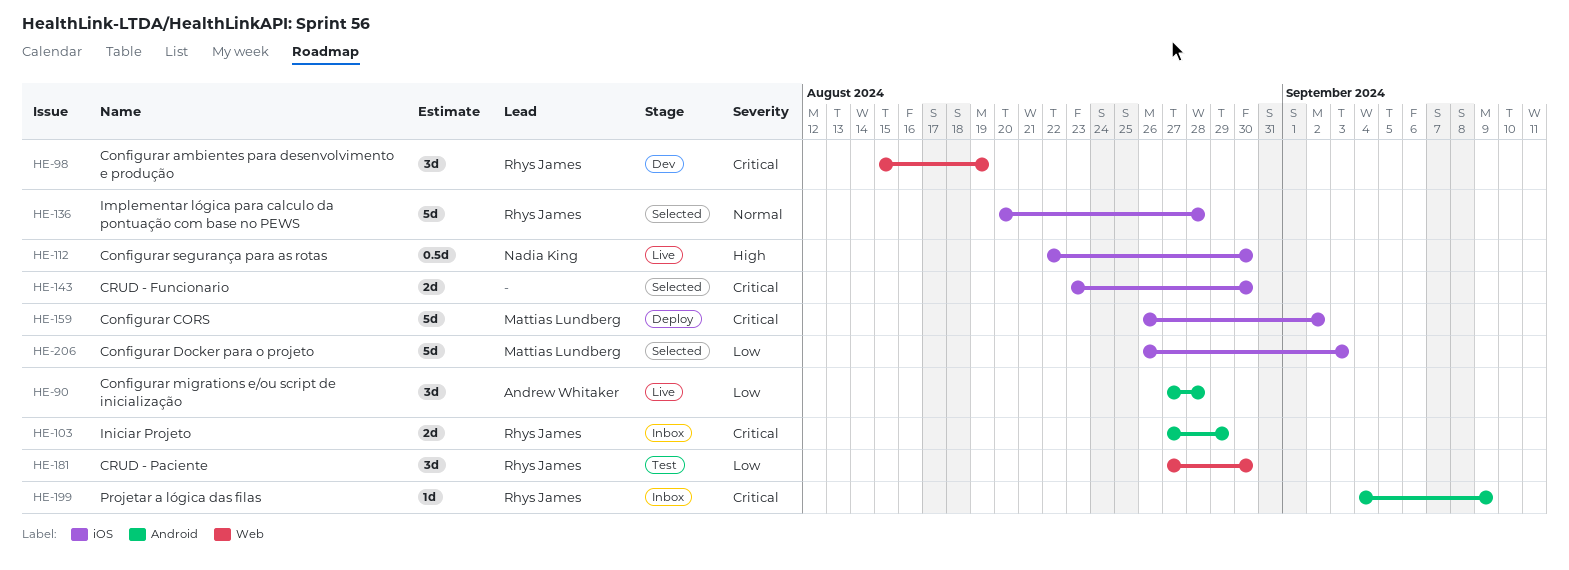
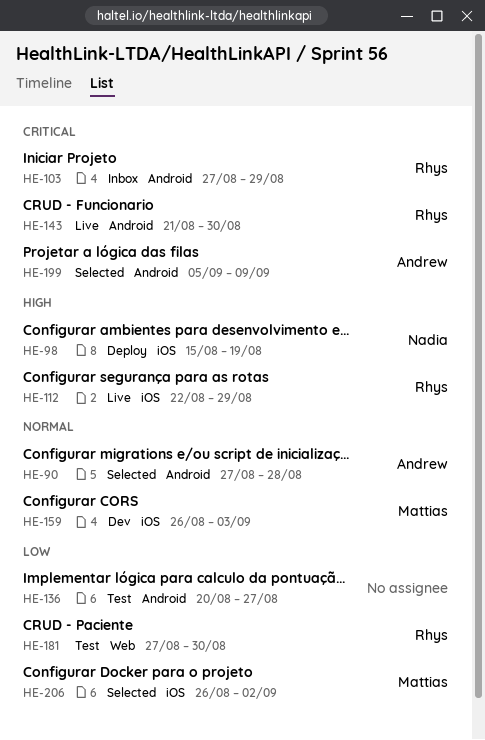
HE-90, status: Live -> Selected
HE-90, priority: Low -> Normal
HE-98, status: Dev -> Deploy
HE-98, owner: Rhys James -> Nadia King
HE-98, priority: Critical -> High
HE-98, label: Web -> iOS
HE-112, owner: Nadia King -> Rhys James
HE-112, due: Aug 30 -> Aug 29
HE-136, status: Selected -> Test
HE-136, owner: Rhys James -> none
HE-136, priority: Normal -> Low
HE-136, label: iOS -> Android
HE-136, due: Aug 28 -> Aug 27
HE-143, status: Selected -> Live
HE-143, owner: none -> Rhys James
HE-143, label: iOS -> Android
HE-143, start: Aug 23 -> Aug 21
HE-159, status: Deploy -> Dev
HE-159, priority: Critical -> Normal
HE-159, due: Sep 2 -> Sep 3
HE-199, status: Inbox -> Selected
HE-199, owner: Rhys James -> Andrew Whitaker
HE-199, start: Sep 4 -> Sep 5
HE-206, due: Sep 3 -> Sep 2

